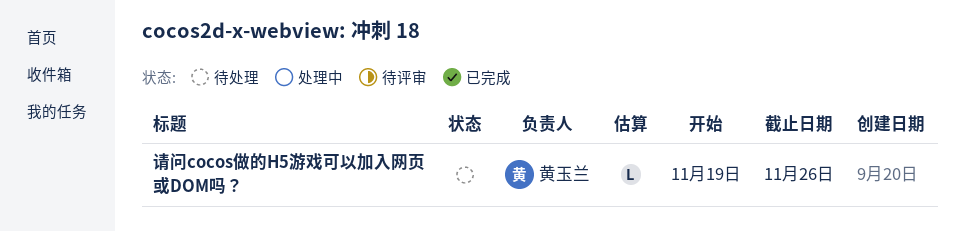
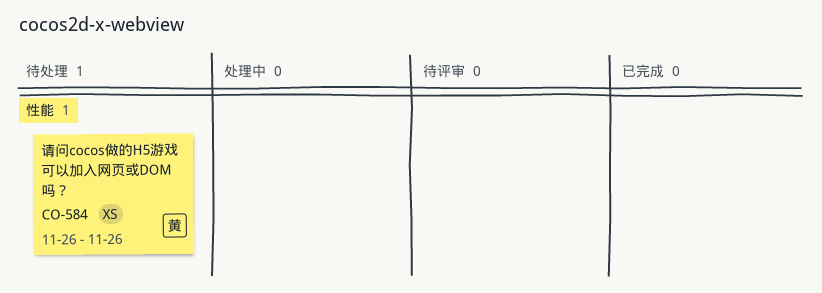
请问cocos做的H5游戏可以加入网页或DOM吗？, estimate: L -> XS
请问cocos做的H5游戏可以加入网页或DOM吗？, start: Nov 19 -> Nov 26

